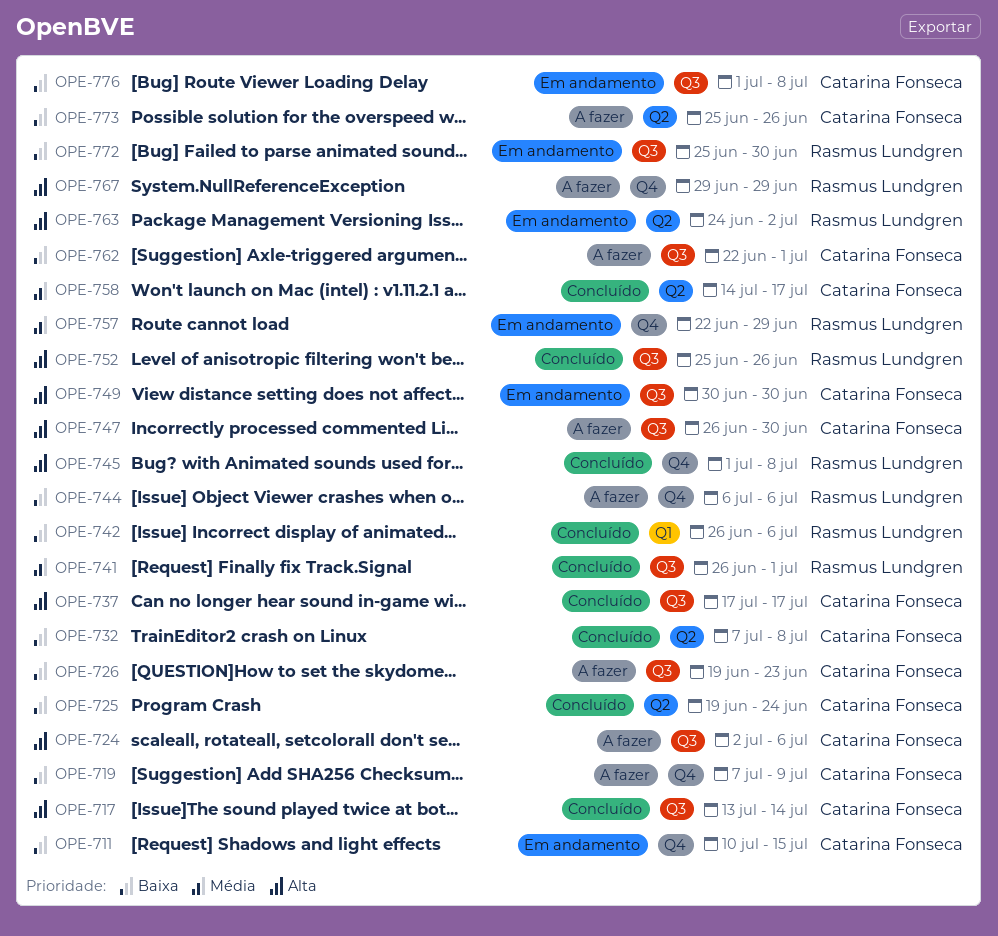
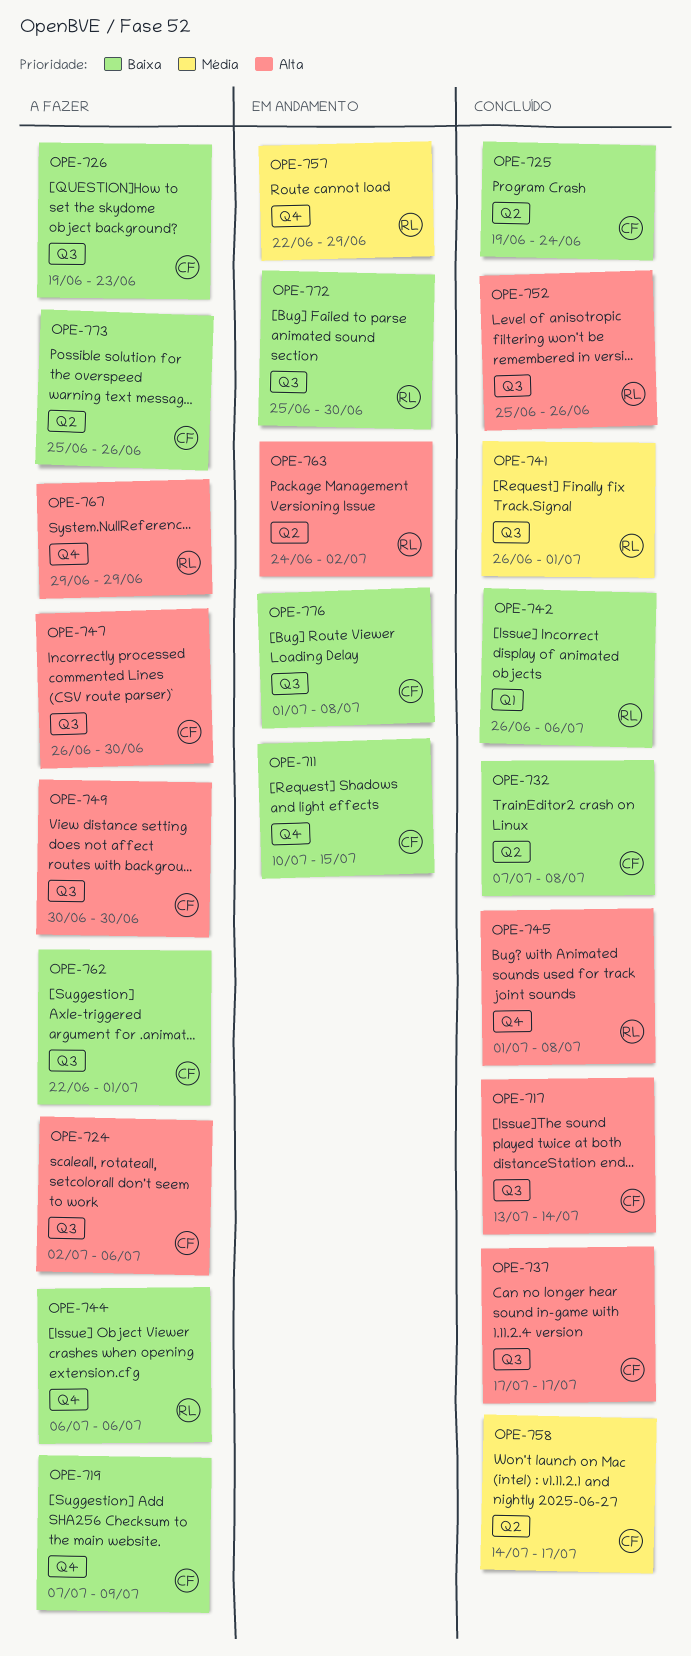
OPE-749, status: Em andamento -> A fazer

